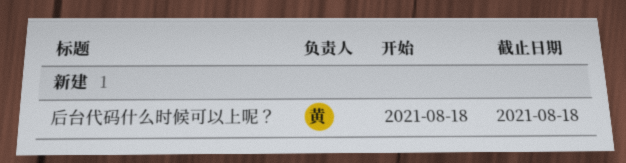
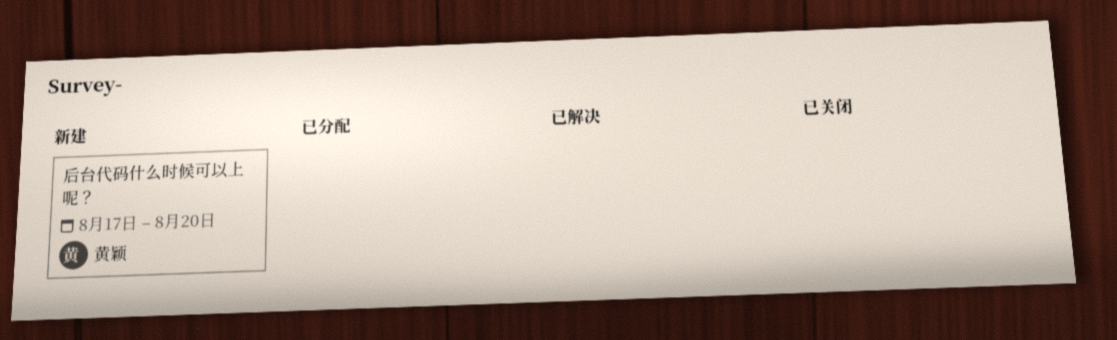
后台代码什么时候可以上呢？, start: Aug 18 -> Aug 17
后台代码什么时候可以上呢？, due: Aug 18 -> Aug 20

